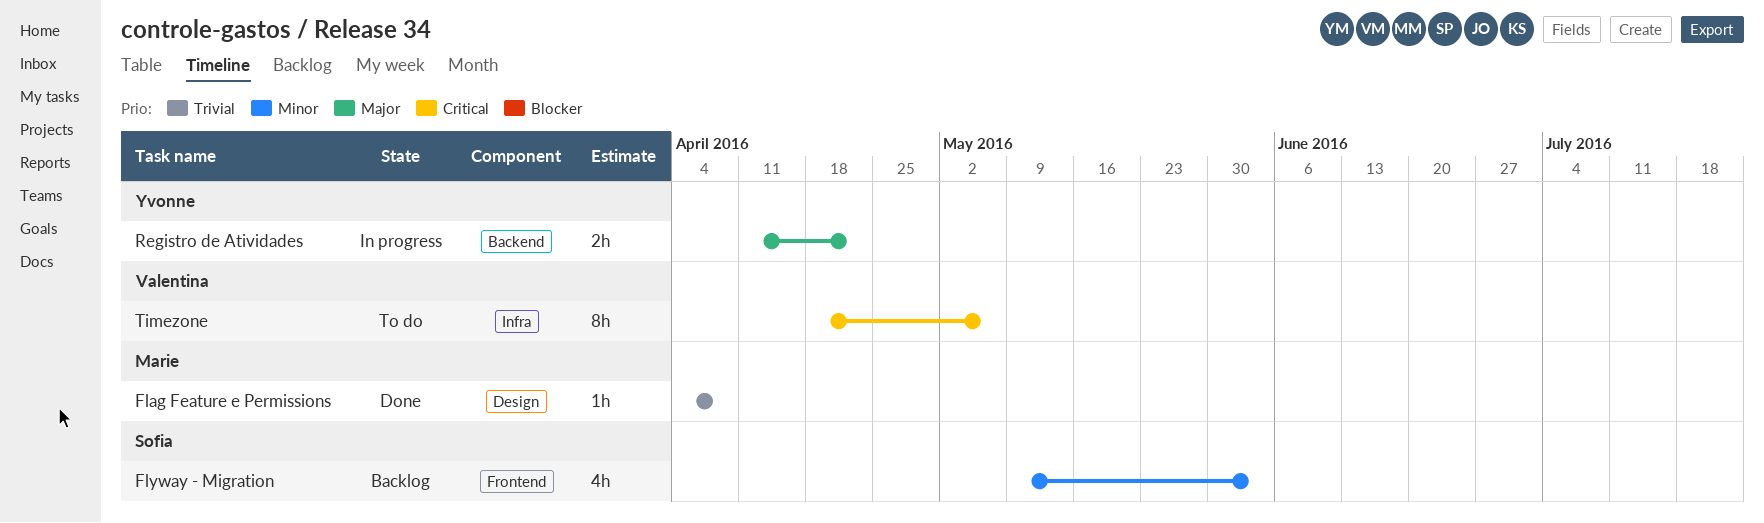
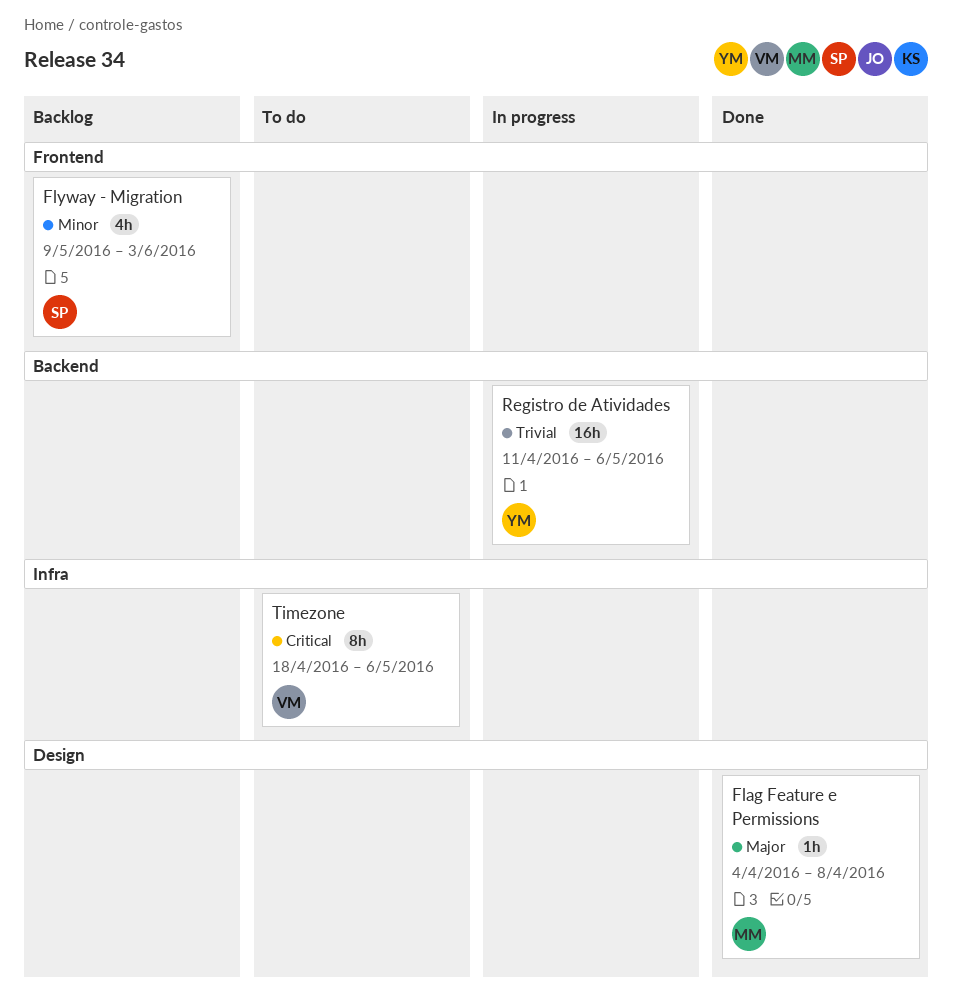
Flag Feature e Permissions, priority: Trivial -> Major
Registro de Atividades, priority: Major -> Trivial
Registro de Atividades, estimate: 2h -> 16h
Registro de Atividades, due: Apr 22 -> May 6

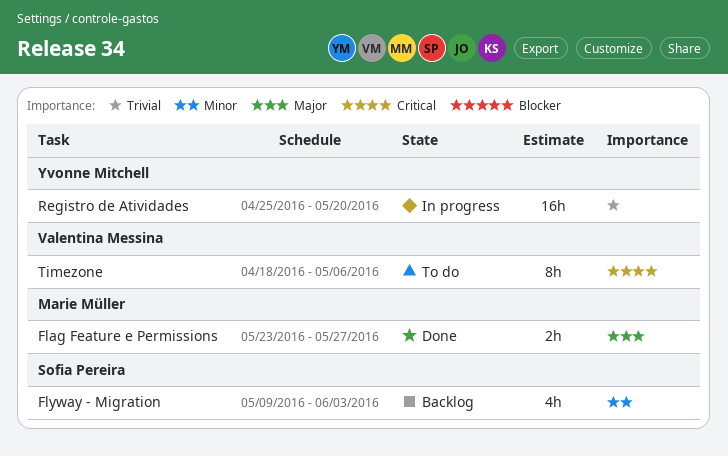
Flag Feature e Permissions, estimate: 1h -> 2h
Flag Feature e Permissions, start: Apr 4 -> May 23
Flag Feature e Permissions, due: Apr 8 -> May 27
Registro de Atividades, start: Apr 11 -> Apr 25
Registro de Atividades, due: May 6 -> May 20

